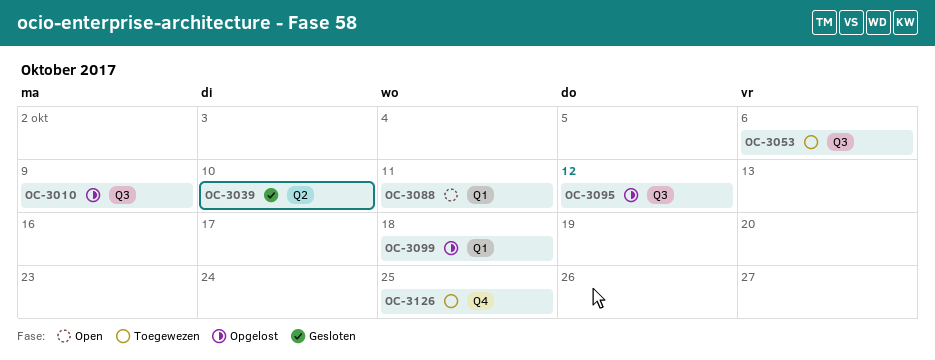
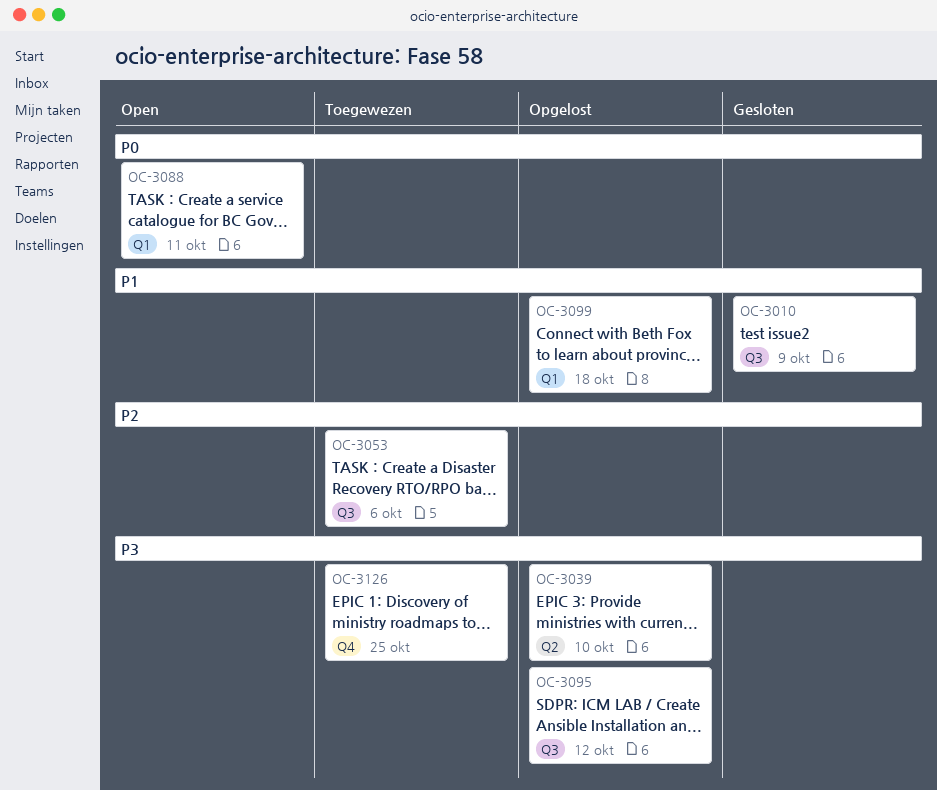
OC-3010, status: Opgelost -> Gesloten
OC-3039, status: Gesloten -> Opgelost

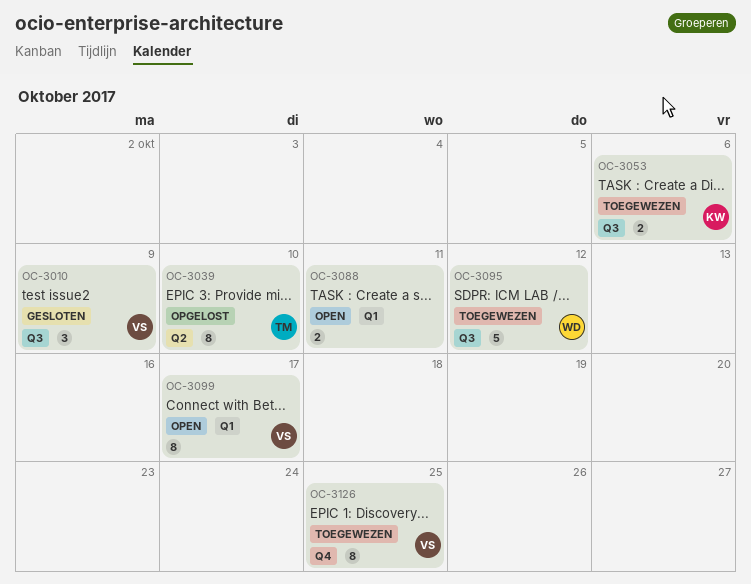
OC-3095, status: Opgelost -> Toegewezen
OC-3099, status: Opgelost -> Open
OC-3099, due: Oct 18 -> Oct 17

